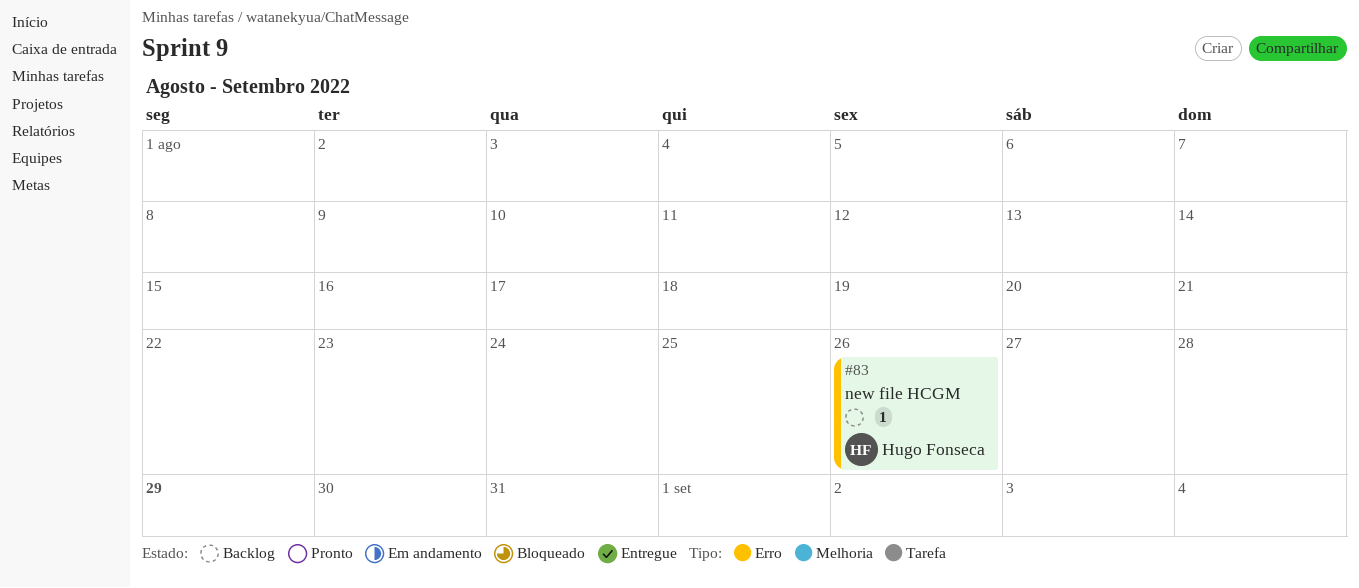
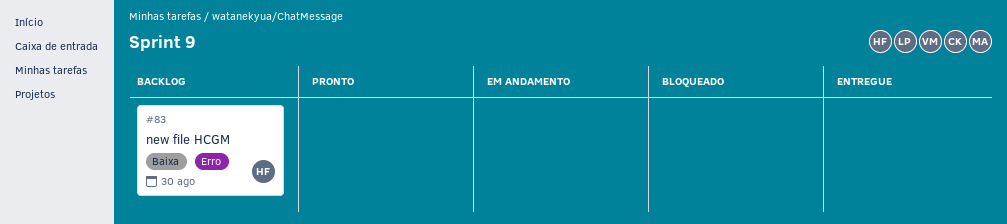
#83, due: Aug 26 -> Aug 30

